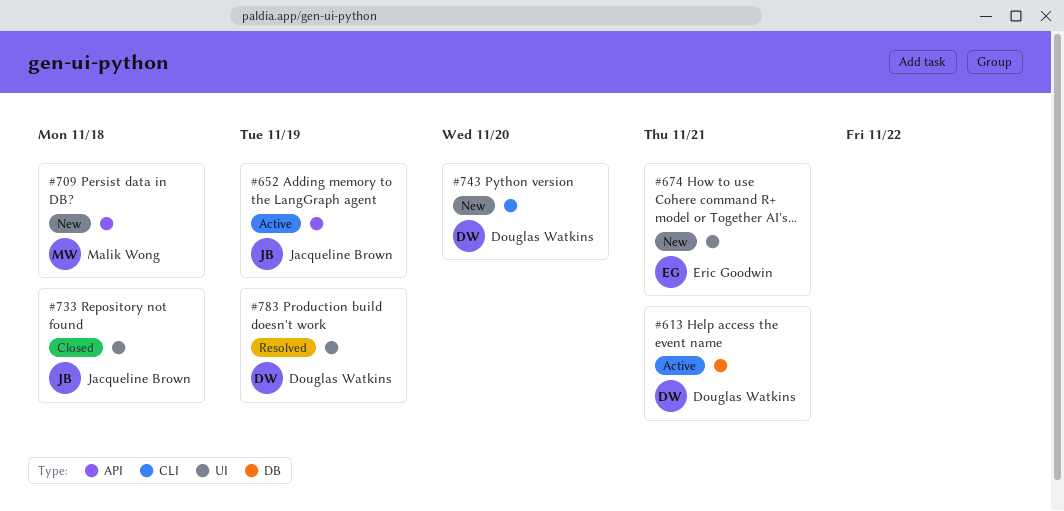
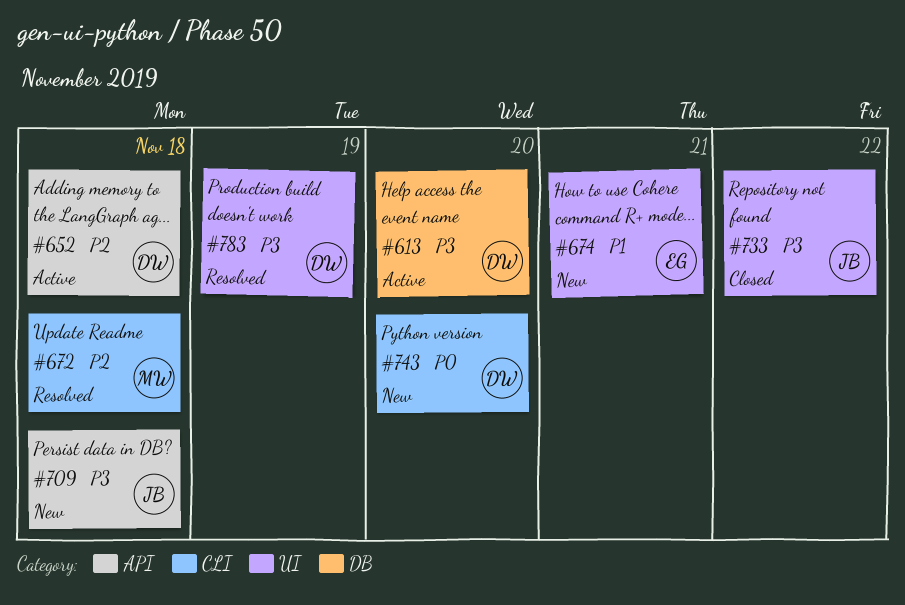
#613, due: Nov 21 -> Nov 20
#652, owner: Jacqueline Brown -> Douglas Watkins
#652, due: Nov 19 -> Nov 18
#672: none -> present
#709, owner: Malik Wong -> Jacqueline Brown
#733, due: Nov 18 -> Nov 22

